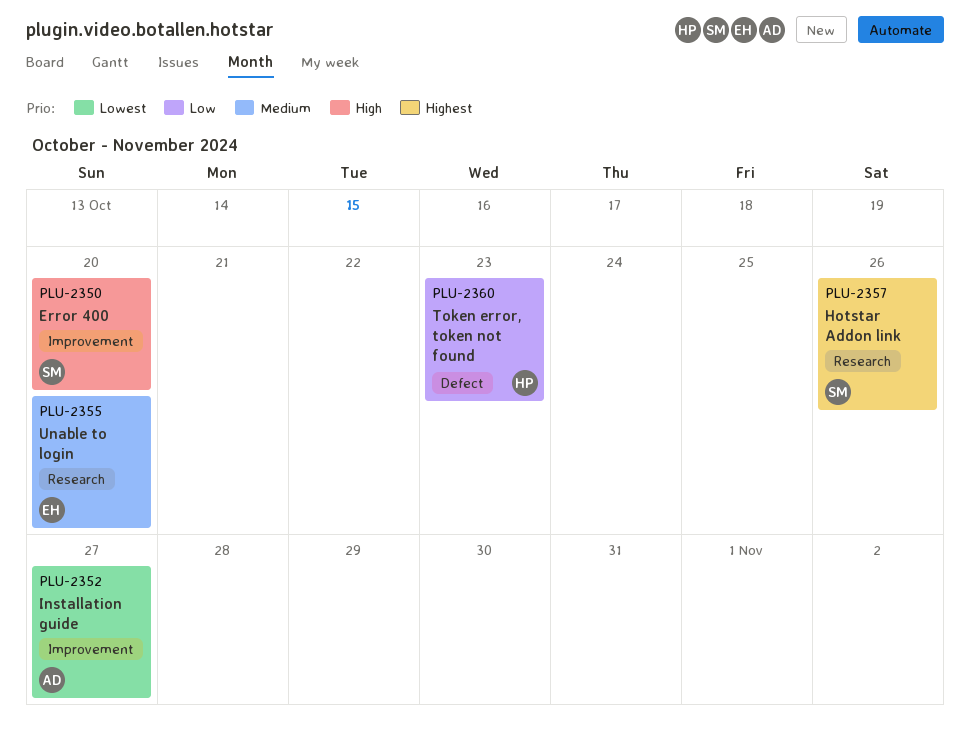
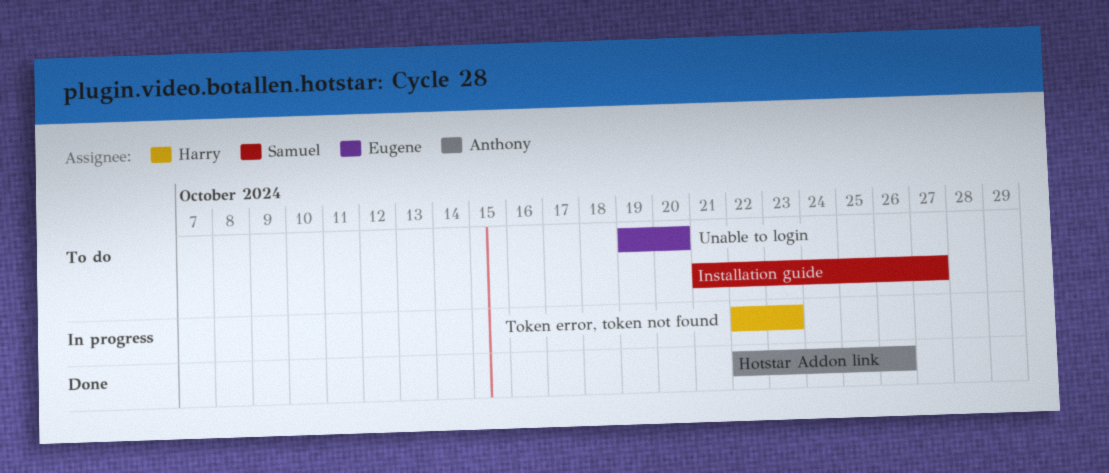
Error 400: present -> none
Hotstar Addon link, owner: Samuel -> Anthony
Installation guide, owner: Anthony -> Samuel

